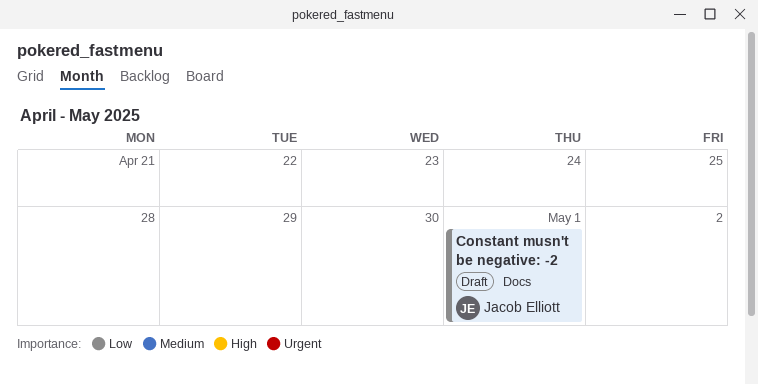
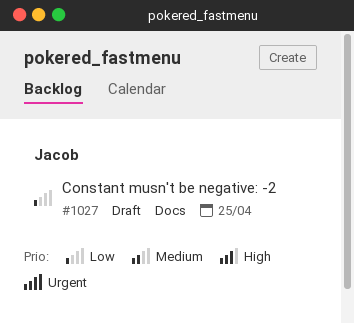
Constant musn't be negative: -2, due: May 1 -> Apr 25

